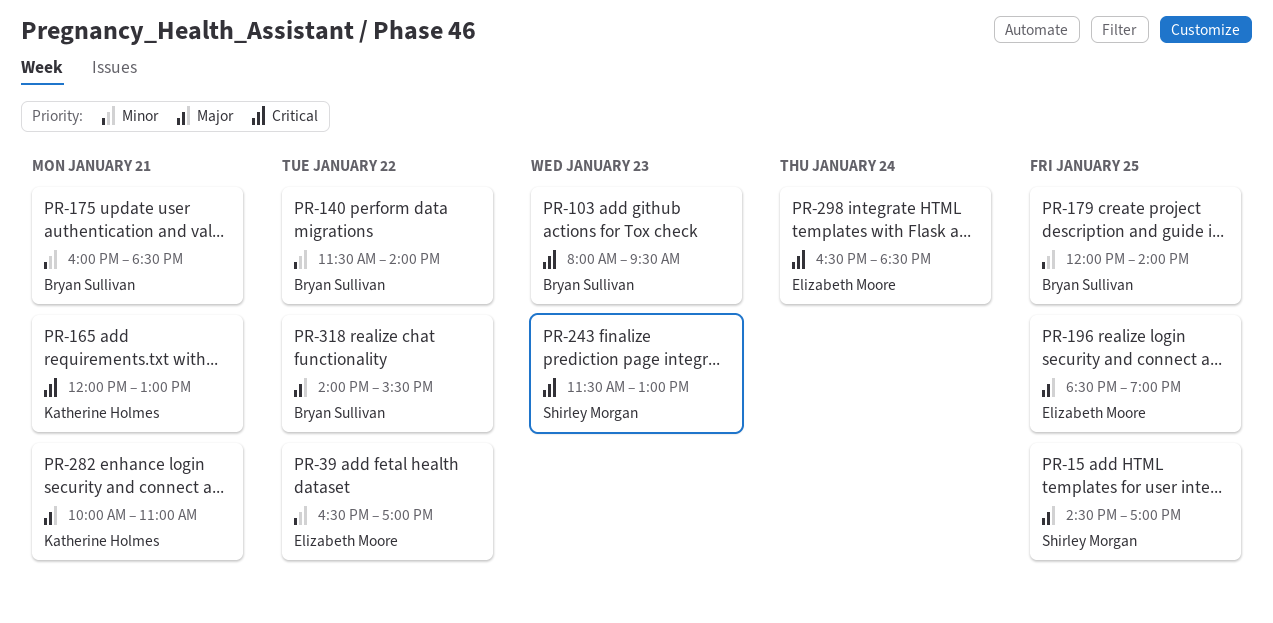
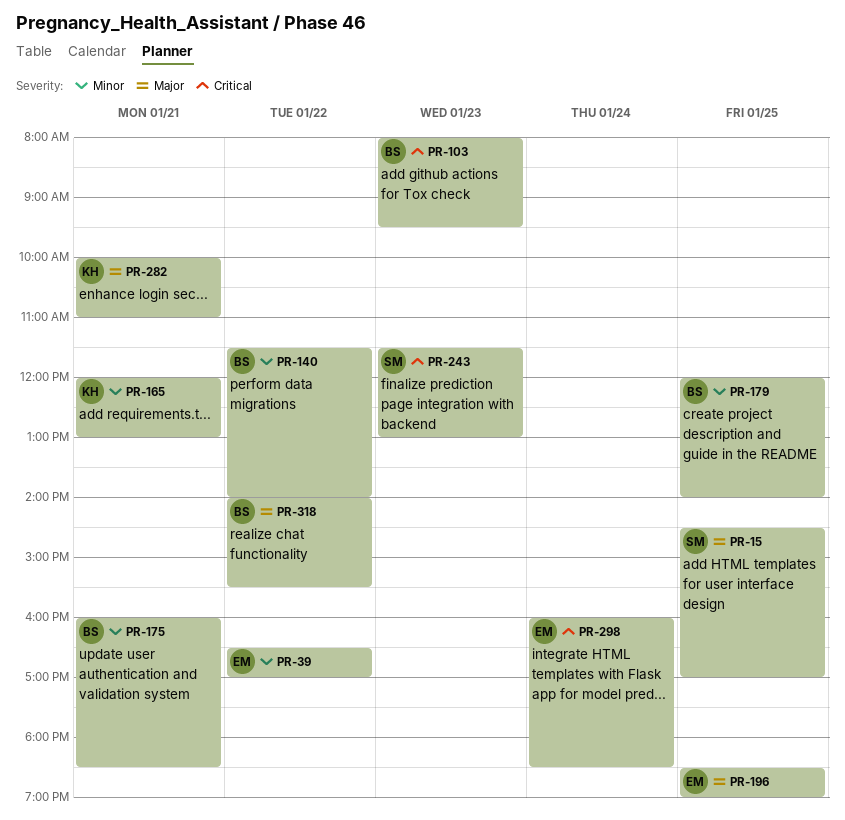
PR-165, priority: Critical -> Minor
PR-298, begins: 16:30 -> 16:00

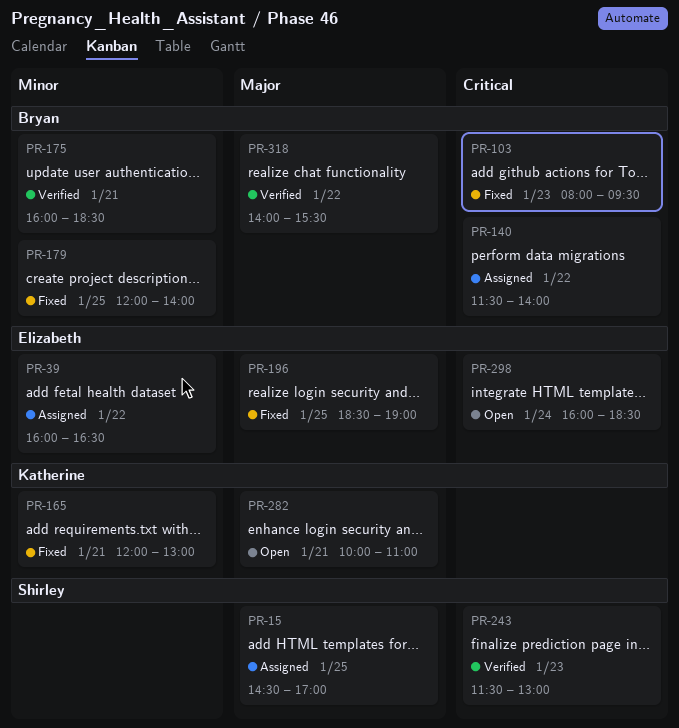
PR-39, begins: 16:30 -> 16:00
PR-39, ends: 17:00 -> 16:30
PR-140, priority: Minor -> Critical

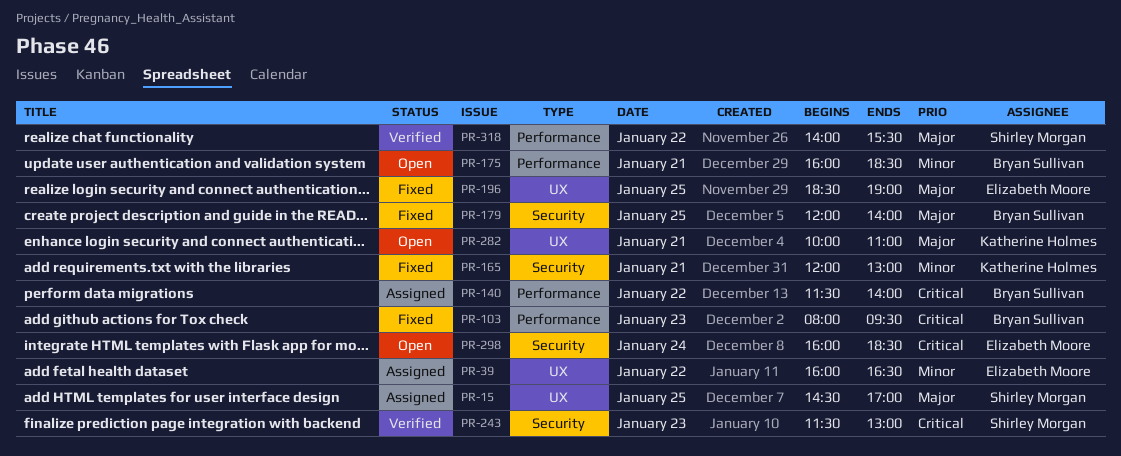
PR-175, status: Verified -> Open
PR-179, priority: Minor -> Major
PR-318, owner: Bryan Sullivan -> Shirley Morgan

